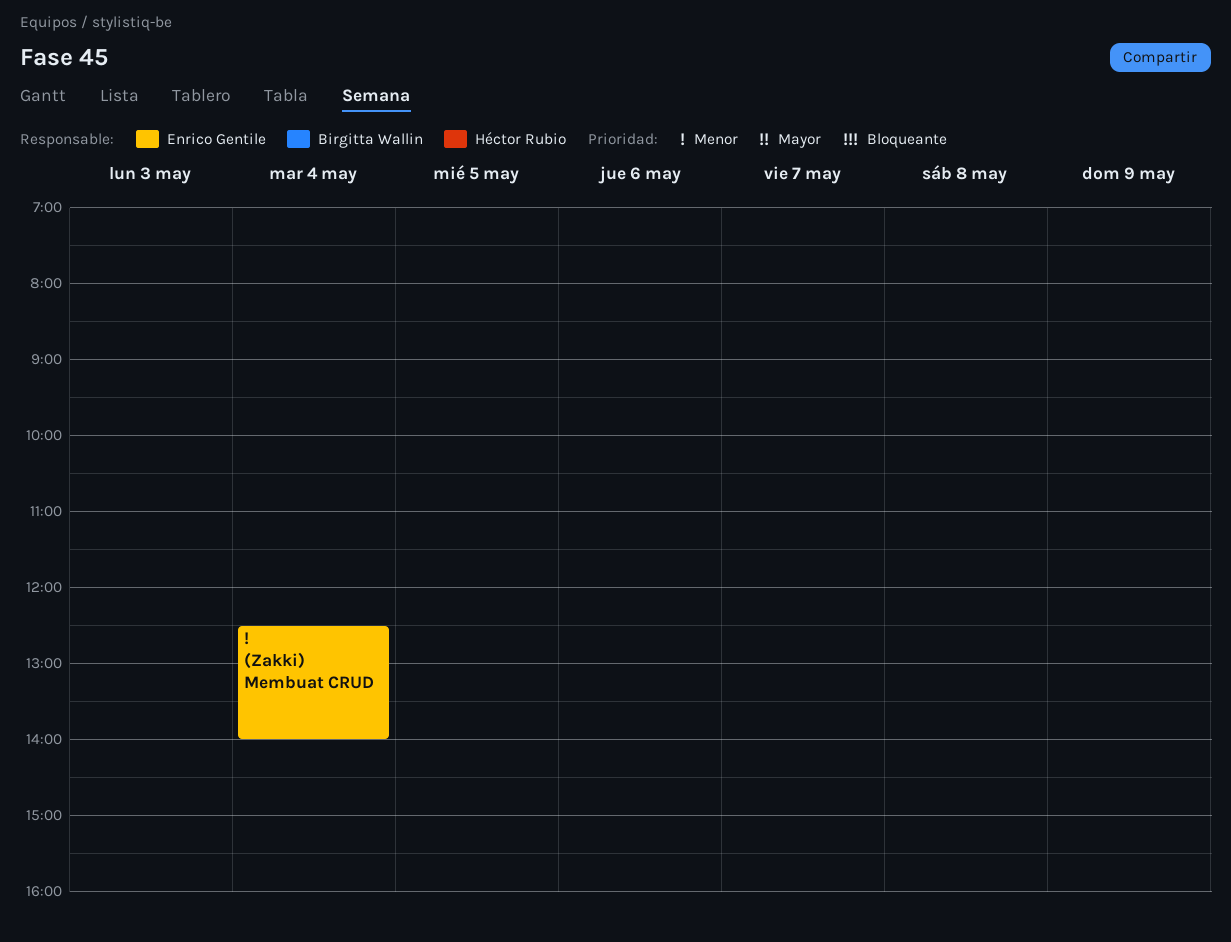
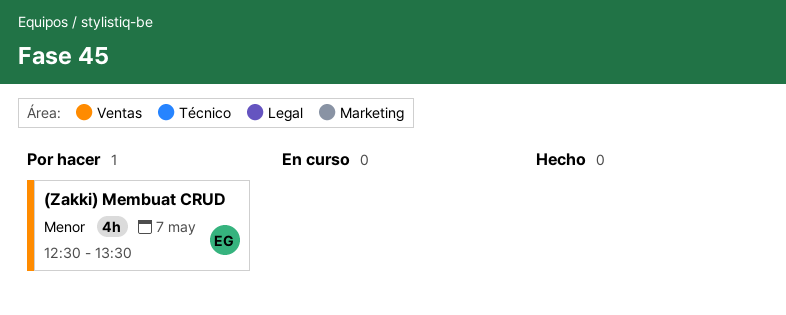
(Zakki) Membuat CRUD, day: May 4 -> May 7
(Zakki) Membuat CRUD, ends: 14:00 -> 13:30

